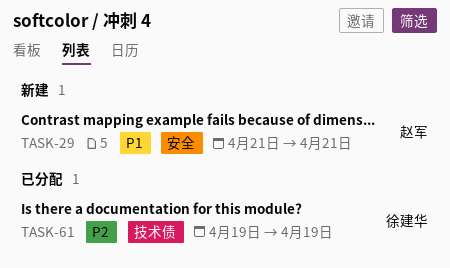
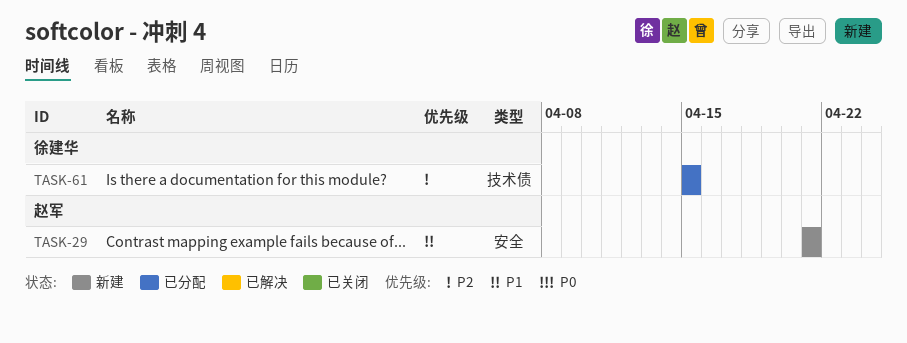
TASK-61, start: Apr 19 -> Apr 15
TASK-61, due: Apr 19 -> Apr 15

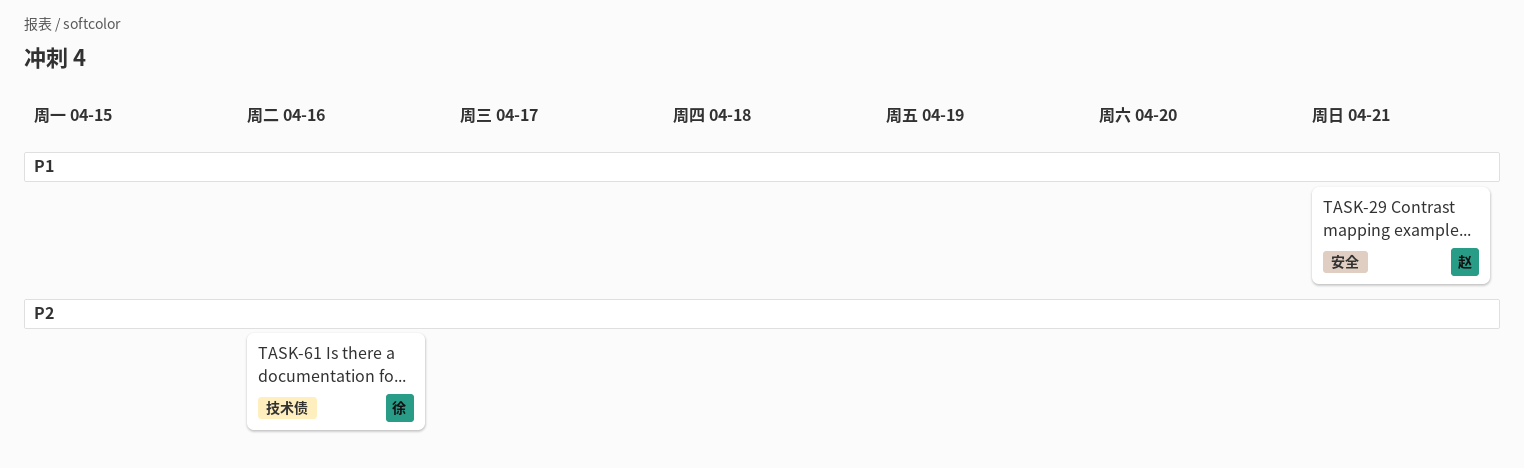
TASK-61, due: Apr 15 -> Apr 16

